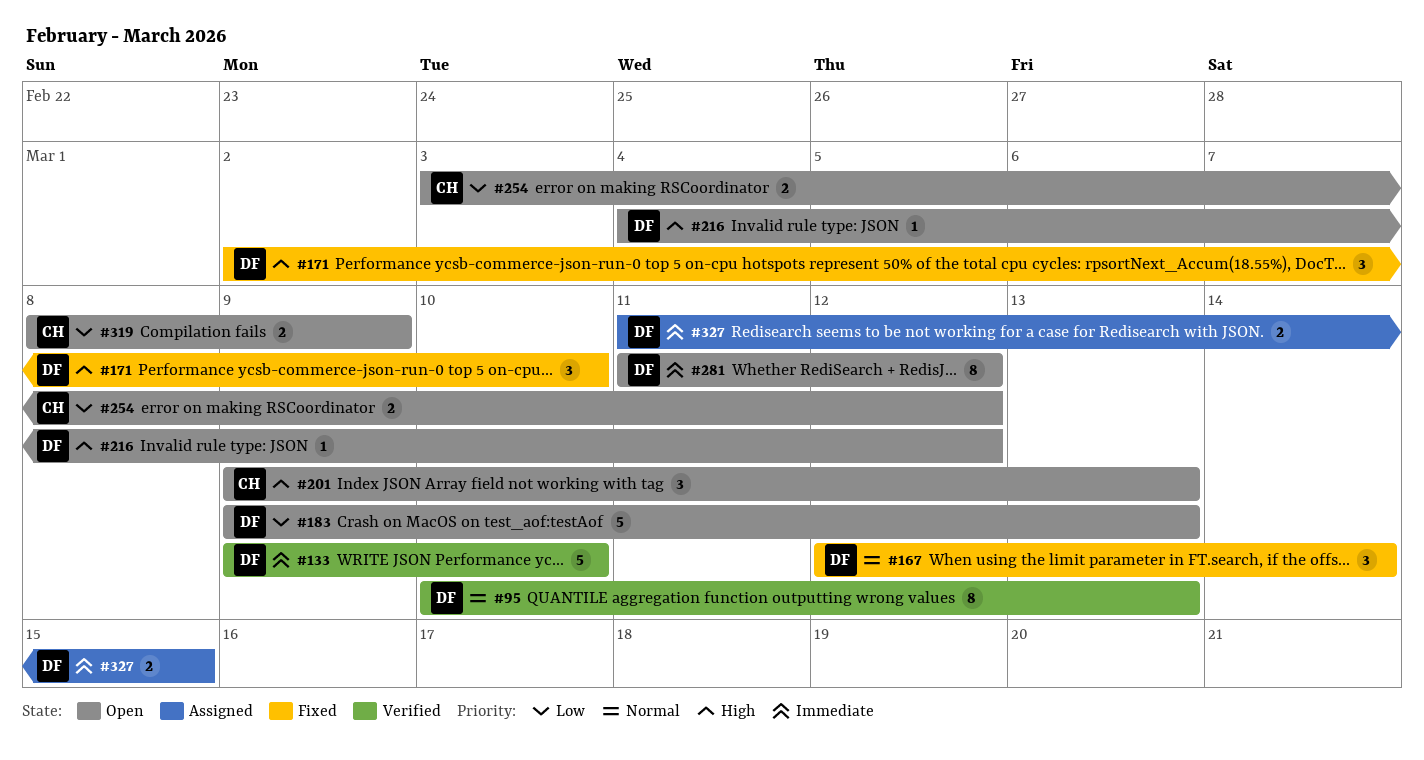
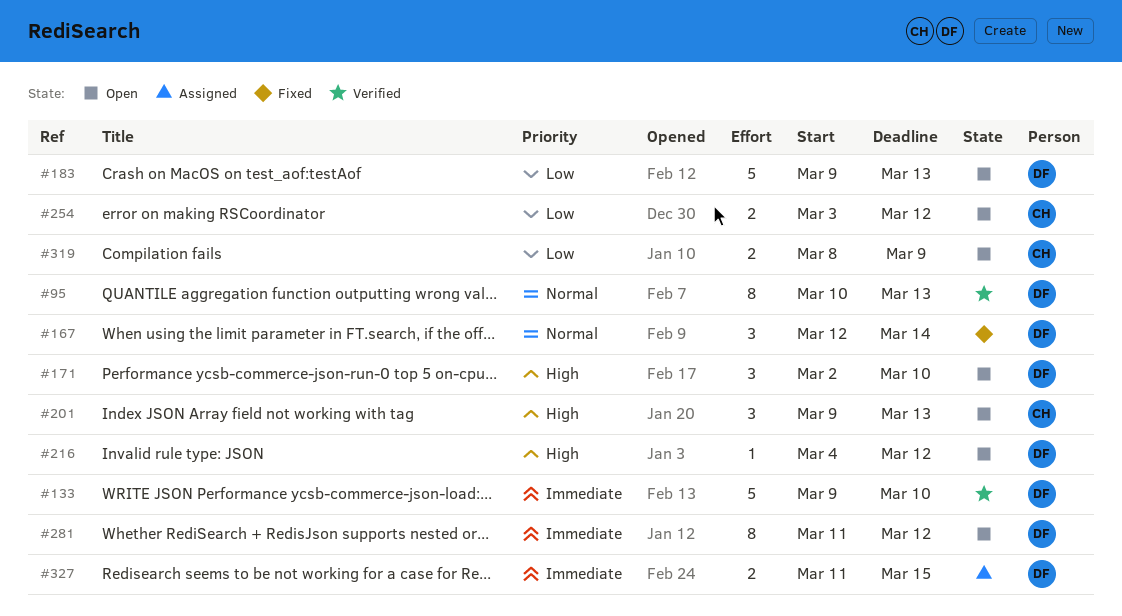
#171, status: Fixed -> Open

